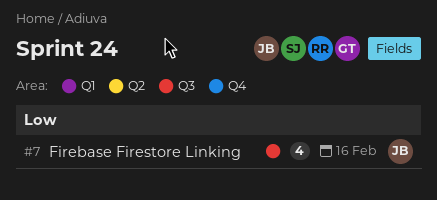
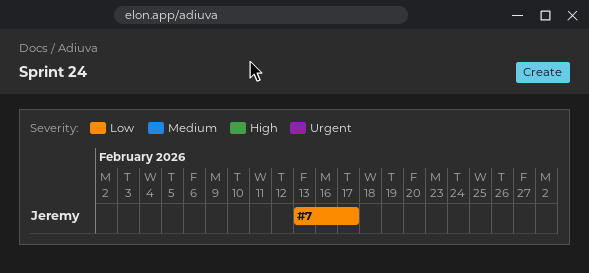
#7, due: Feb 16 -> Feb 17

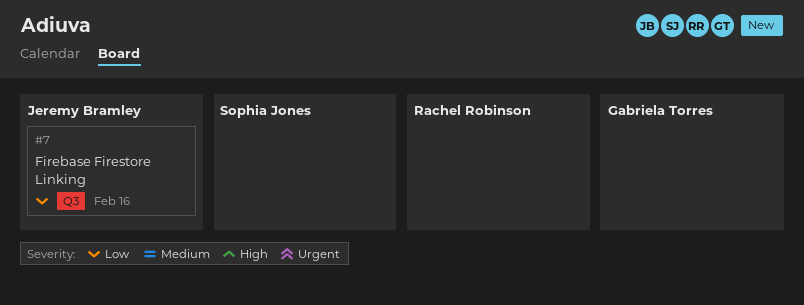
#7, due: Feb 17 -> Feb 16

